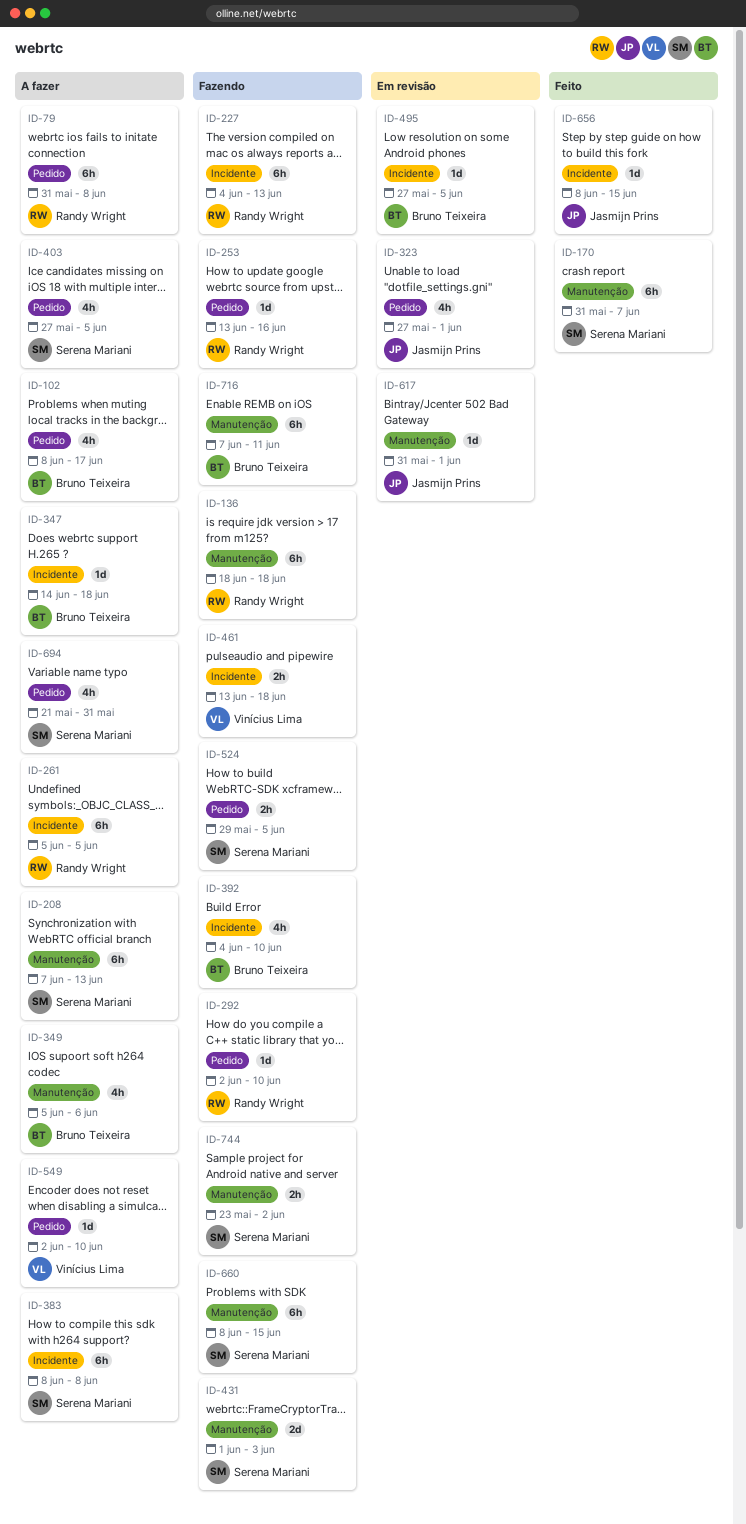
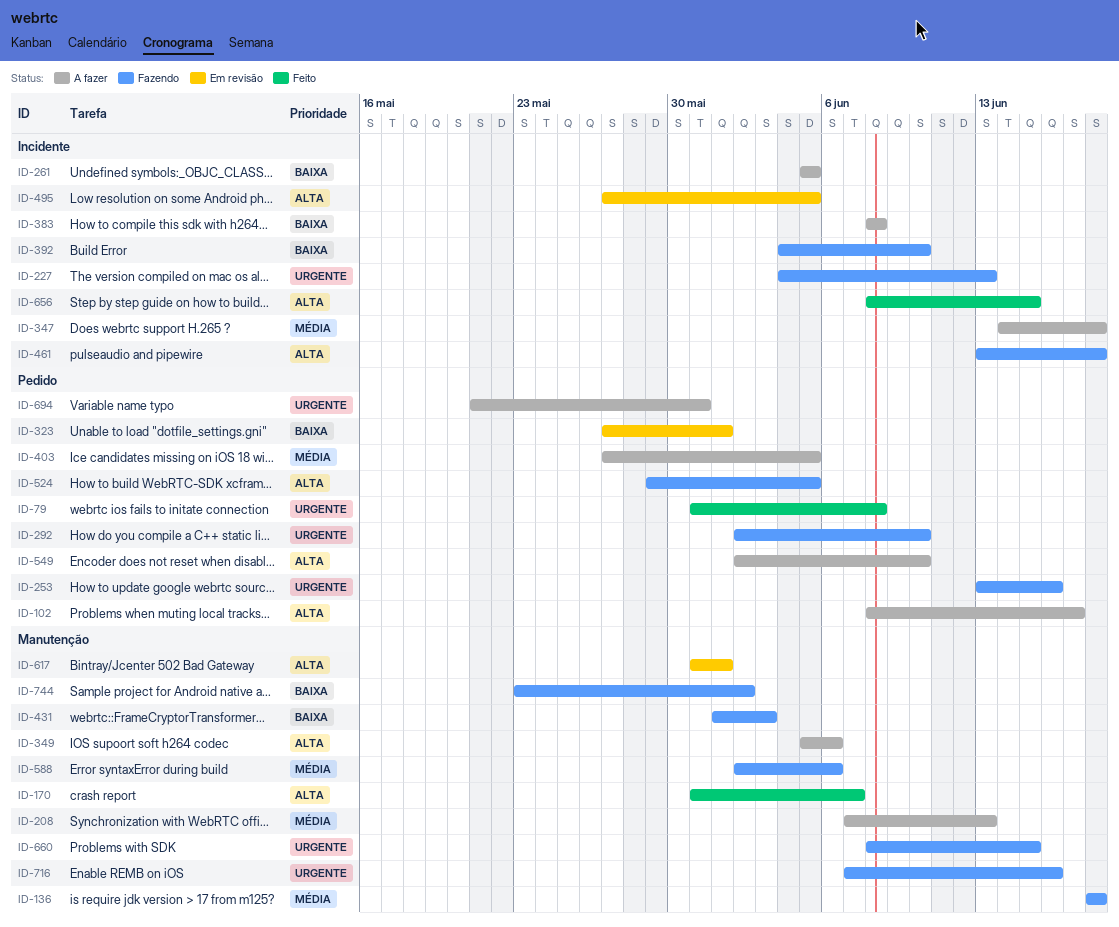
ID-79, status: A fazer -> Feito
ID-588: none -> present
ID-716, due: Jun 11 -> Jun 16

